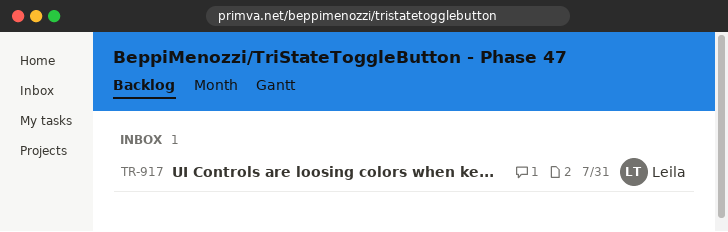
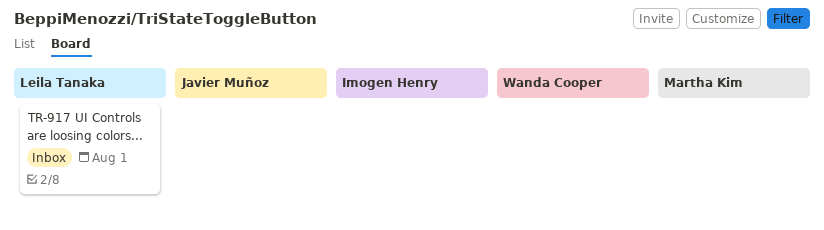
TR-917, due: Jul 31 -> Aug 1

